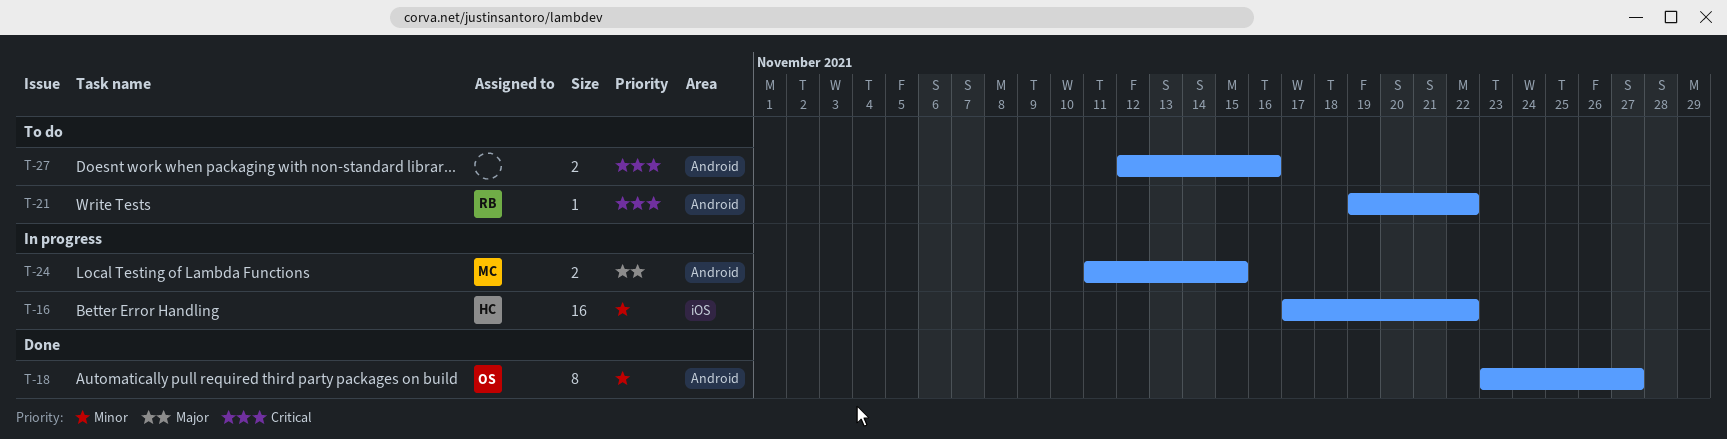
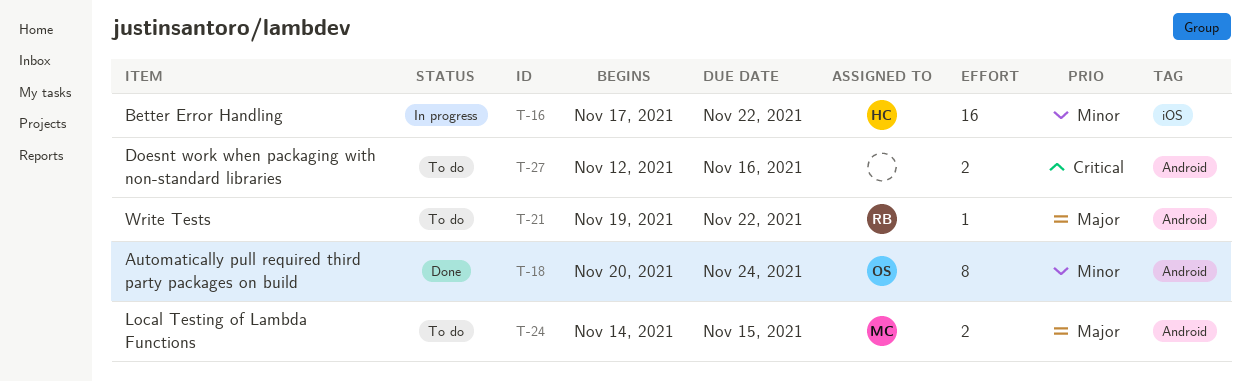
T-18, start: Nov 23 -> Nov 20
T-18, due: Nov 27 -> Nov 24
T-21, priority: Critical -> Major
T-24, status: In progress -> To do
T-24, start: Nov 11 -> Nov 14

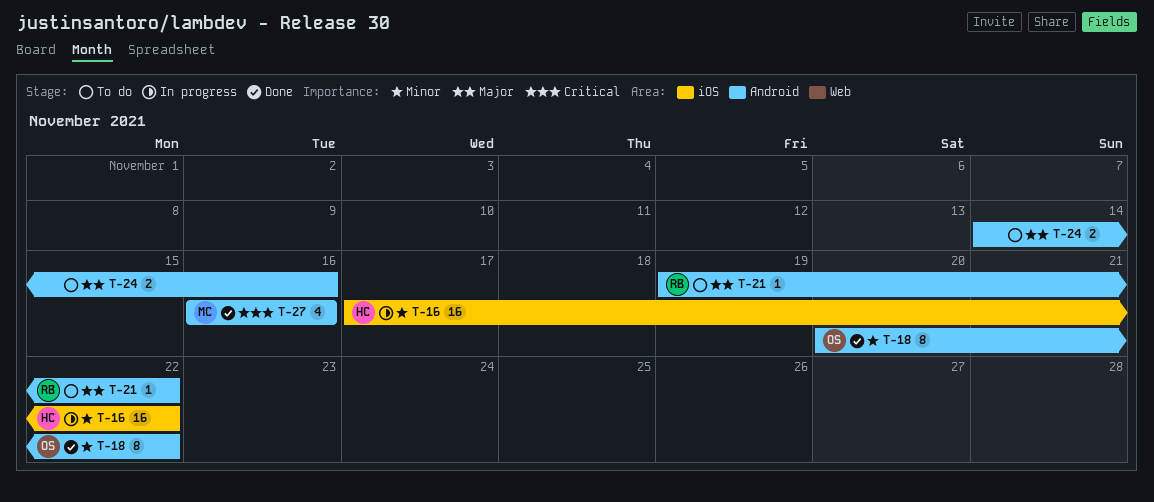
T-18, due: Nov 24 -> Nov 22
T-24, owner: MC -> none
T-24, due: Nov 15 -> Nov 16
T-27, status: To do -> Done
T-27, owner: none -> MC
T-27, estimate: 2 -> 4
T-27, start: Nov 12 -> Nov 16

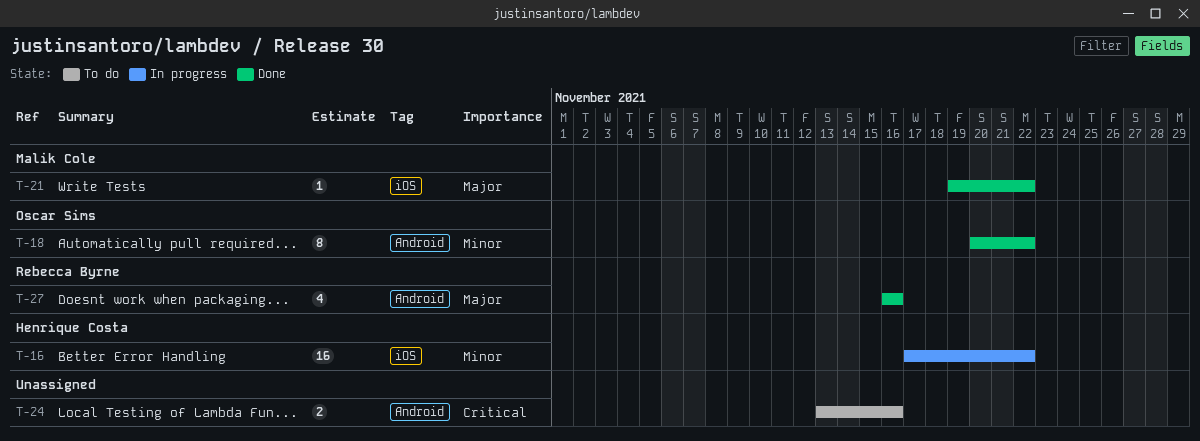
T-21, status: To do -> Done
T-21, owner: Rebecca Byrne -> Malik Cole
T-21, label: Android -> iOS
T-24, priority: Major -> Critical
T-24, start: Nov 14 -> Nov 13
T-27, owner: Malik Cole -> Rebecca Byrne
T-27, priority: Critical -> Major

